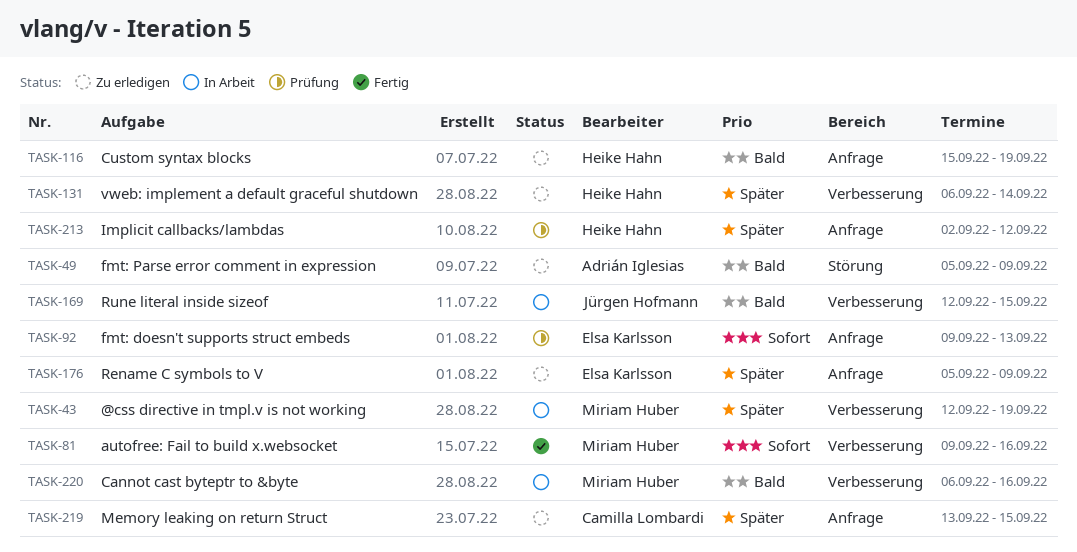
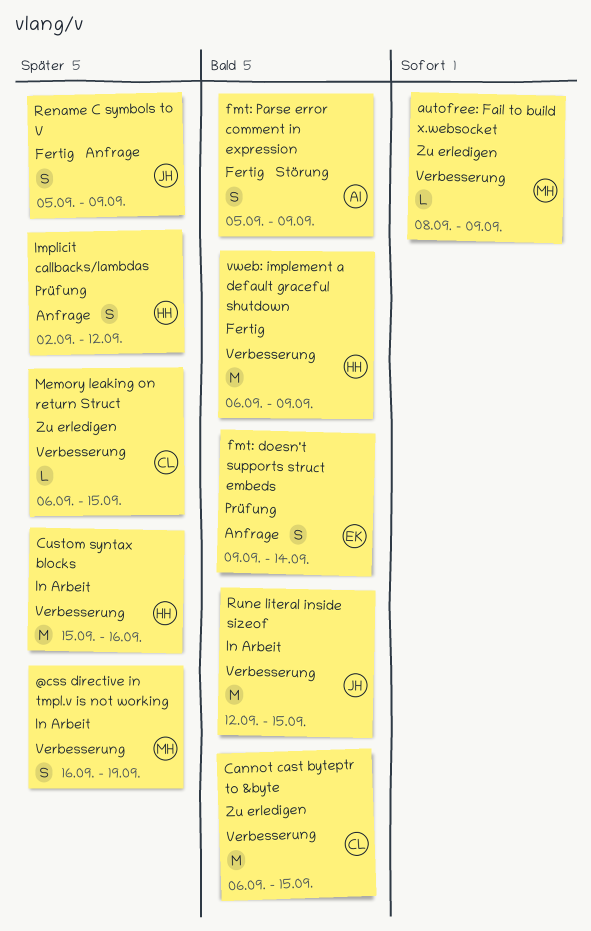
@css directive in tmpl.v is not working, start: Sep 12 -> Sep 16
autofree: Fail to build x.websocket, status: Fertig -> Zu erledigen
autofree: Fail to build x.websocket, start: Sep 9 -> Sep 8
autofree: Fail to build x.websocket, due: Sep 16 -> Sep 9
Cannot cast byteptr to &byte, status: In Arbeit -> Zu erledigen
Cannot cast byteptr to &byte, owner: Miriam Huber -> Camilla Lombardi
Cannot cast byteptr to &byte, due: Sep 16 -> Sep 15
Custom syntax blocks, status: Zu erledigen -> In Arbeit
Custom syntax blocks, priority: Bald -> Später
Custom syntax blocks, label: Anfrage -> Verbesserung
Custom syntax blocks, due: Sep 19 -> Sep 16
fmt: doesn't supports struct embeds, priority: Sofort -> Bald
fmt: doesn't supports struct embeds, due: Sep 13 -> Sep 14
fmt: Parse error comment in expression, status: Zu erledigen -> Fertig
Memory leaking on return Struct, label: Anfrage -> Verbesserung
Memory leaking on return Struct, start: Sep 13 -> Sep 6
Rename C symbols to V, status: Zu erledigen -> Fertig
Rename C symbols to V, owner: Elsa Karlsson -> Jürgen Hofmann
vweb: implement a default graceful shutdown, status: Zu erledigen -> Fertig
vweb: implement a default graceful shutdown, priority: Später -> Bald
vweb: implement a default graceful shutdown, due: Sep 14 -> Sep 9

